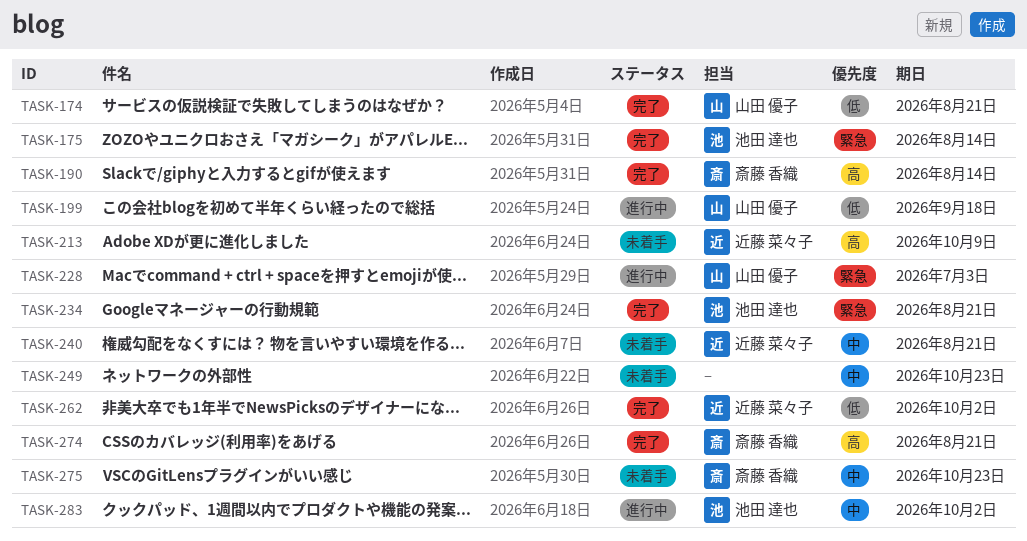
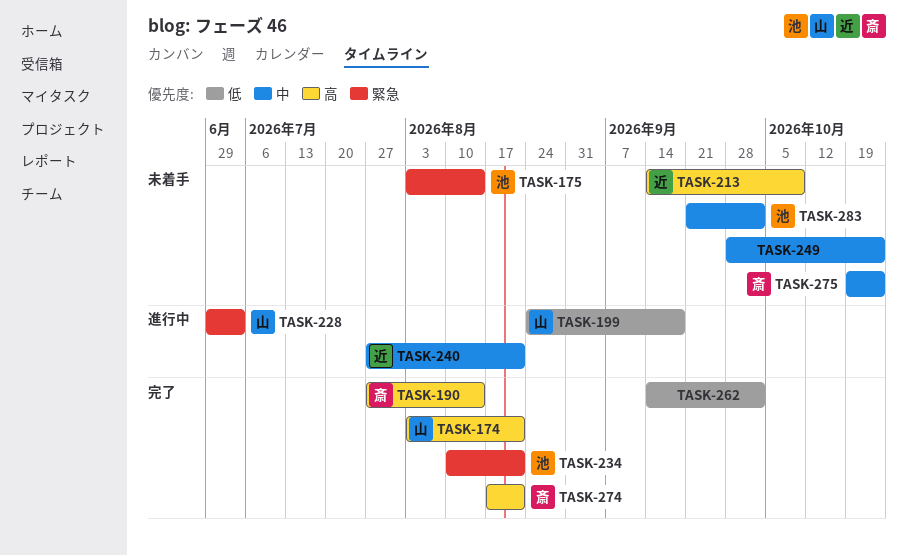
TASK-174, priority: 低 -> 高
TASK-175, status: 完了 -> 未着手
TASK-240, status: 未着手 -> 進行中
TASK-262, owner: 近藤 菜々子 -> none
TASK-283, status: 進行中 -> 未着手

